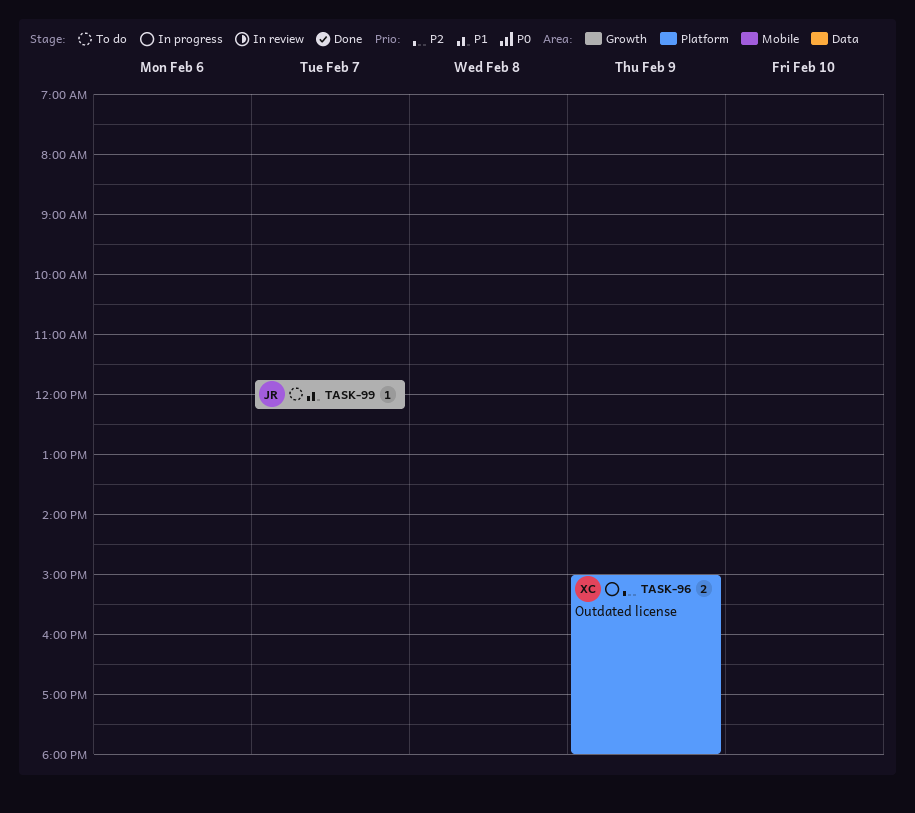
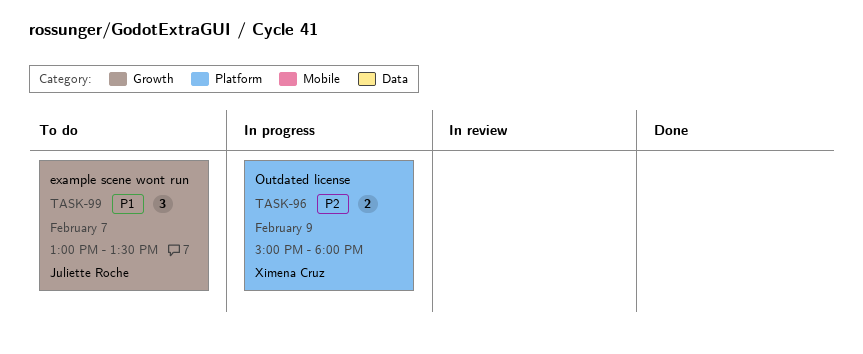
TASK-99, estimate: 1 -> 3
TASK-99, begins: 11:45 -> 13:00
TASK-99, ends: 12:15 -> 13:30

